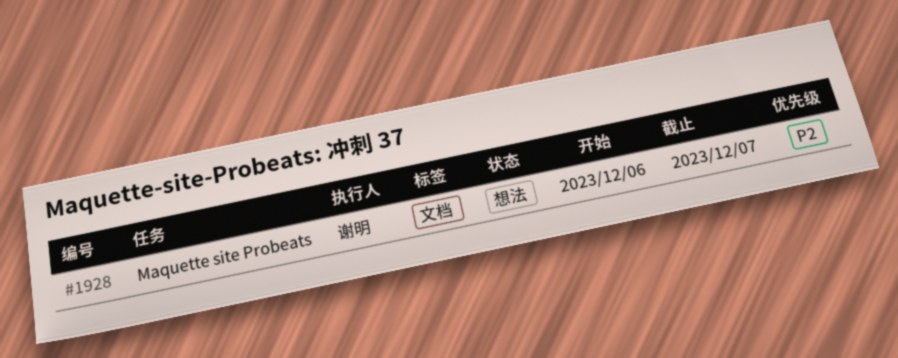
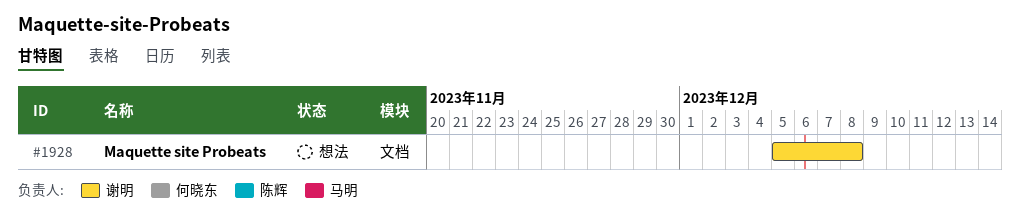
#1928, start: Dec 6 -> Dec 5
#1928, due: Dec 7 -> Dec 8

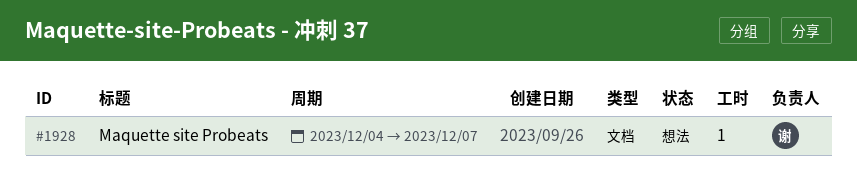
#1928, start: Dec 5 -> Dec 4
#1928, due: Dec 8 -> Dec 7

